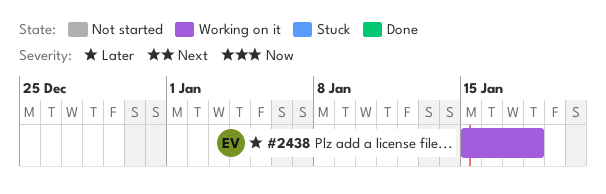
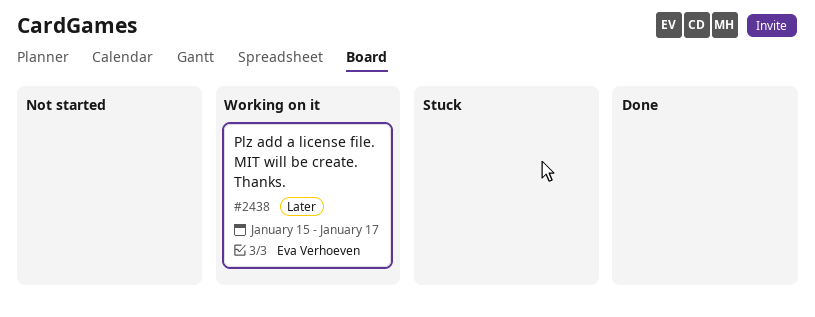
#2438, due: Jan 18 -> Jan 17

